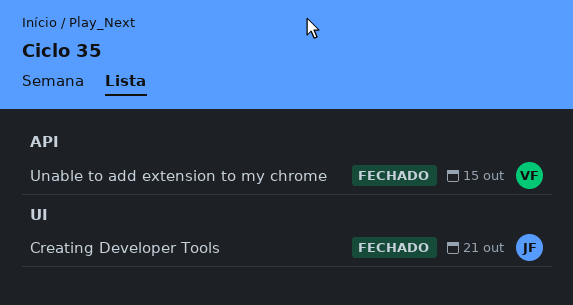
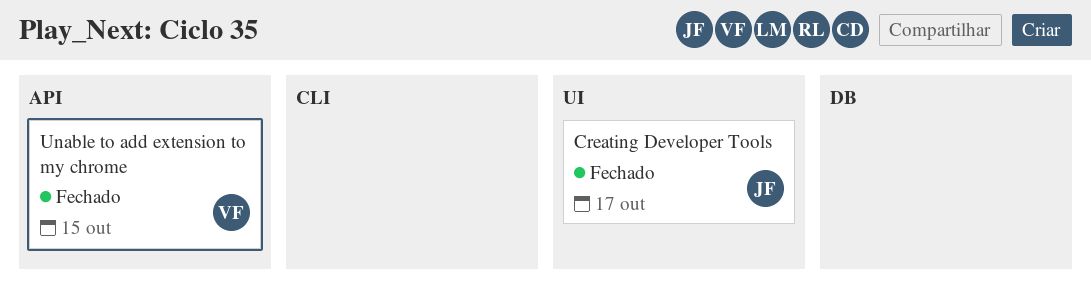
Creating Developer Tools, due: Oct 21 -> Oct 17

